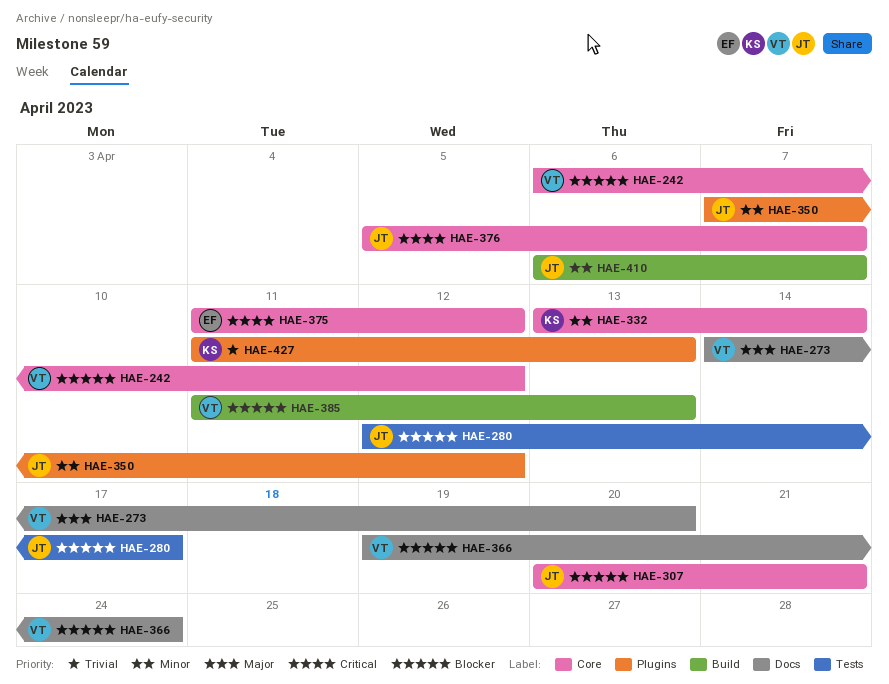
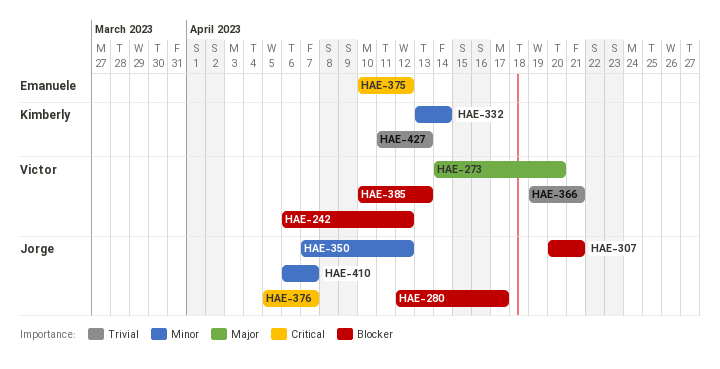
HAE-366, priority: Blocker -> Trivial
HAE-366, due: Apr 24 -> Apr 21
HAE-375, start: Apr 11 -> Apr 10
HAE-385, start: Apr 11 -> Apr 10

